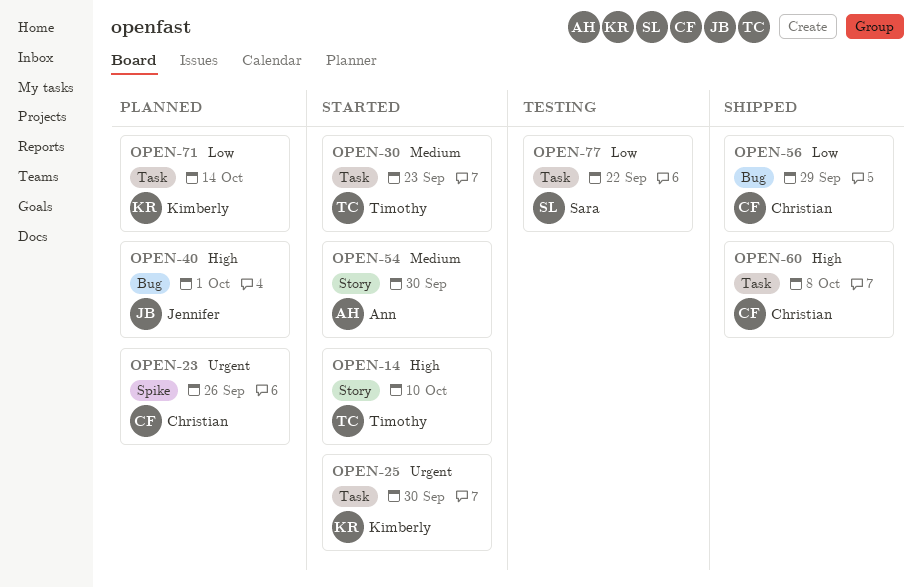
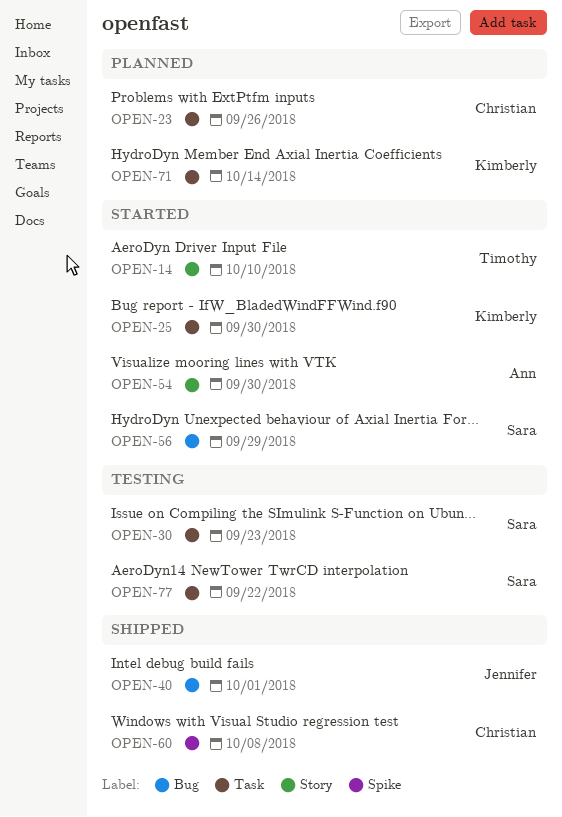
OPEN-23, label: Spike -> Task
OPEN-30, status: Started -> Testing
OPEN-30, owner: Timothy -> Sara
OPEN-40, status: Planned -> Shipped
OPEN-56, status: Shipped -> Started
OPEN-56, owner: Christian -> Sara
OPEN-60, label: Task -> Spike

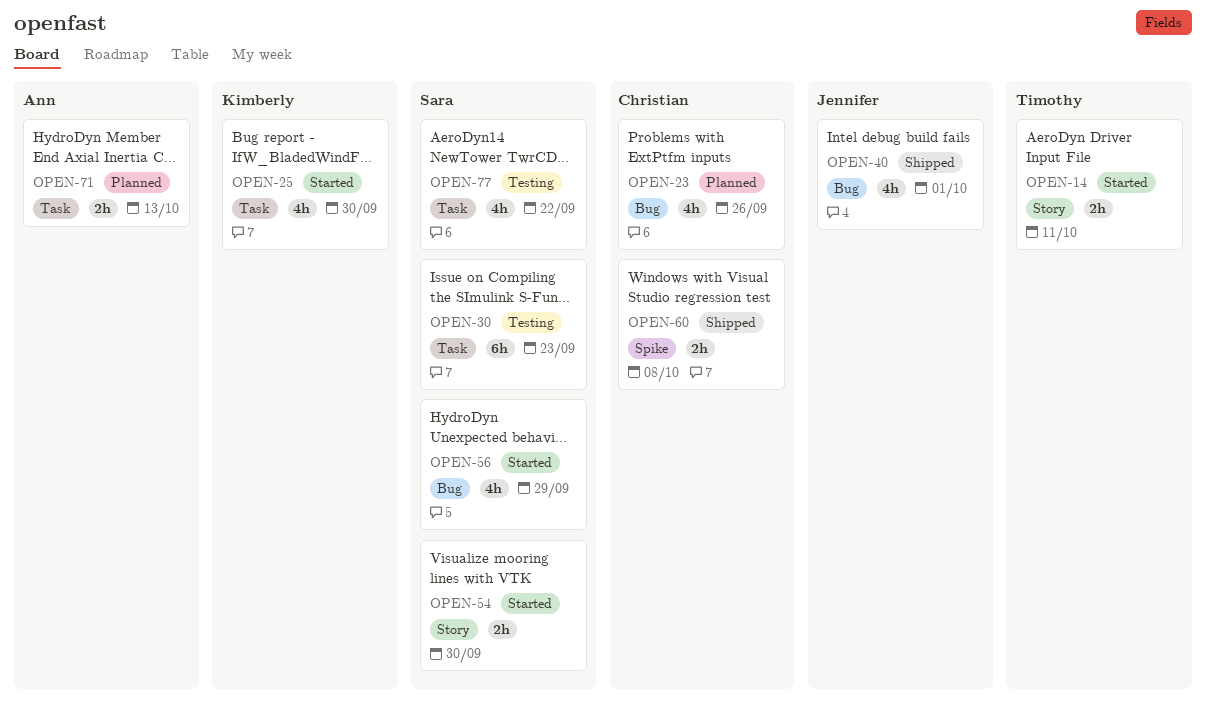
OPEN-14, due: Oct 10 -> Oct 11
OPEN-23, label: Task -> Bug
OPEN-54, owner: Ann -> Sara
OPEN-71, owner: Kimberly -> Ann
OPEN-71, due: Oct 14 -> Oct 13

